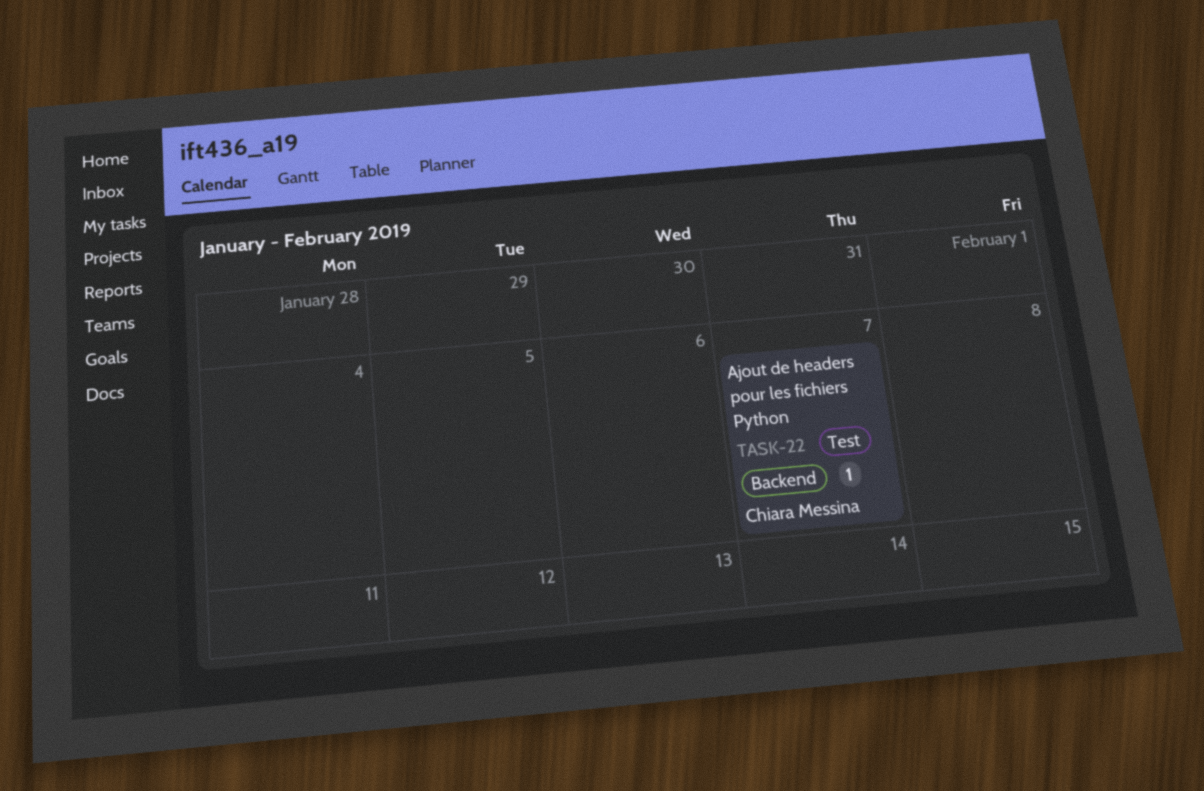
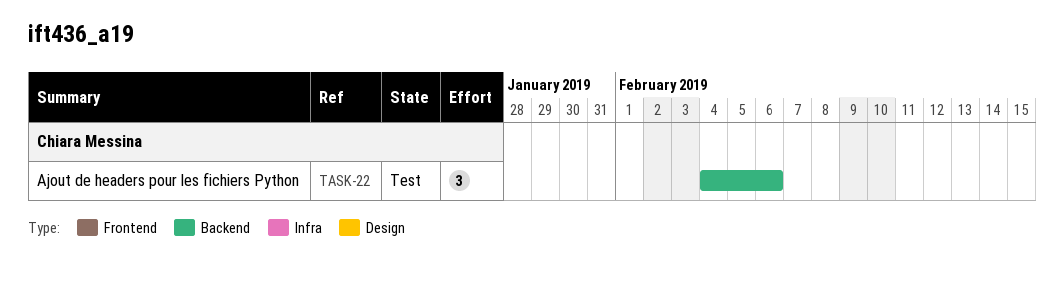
TASK-22, estimate: 1 -> 3
TASK-22, due: Feb 7 -> Feb 6

